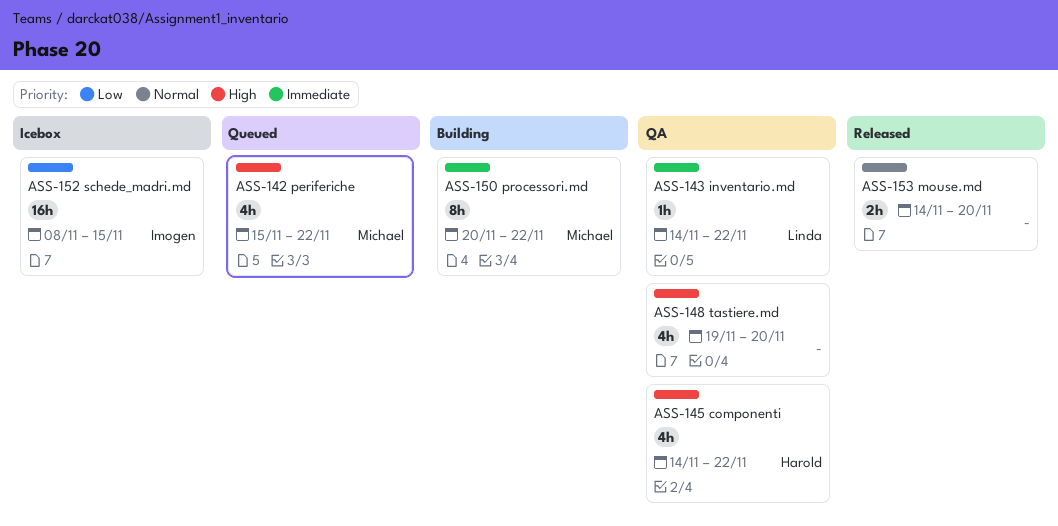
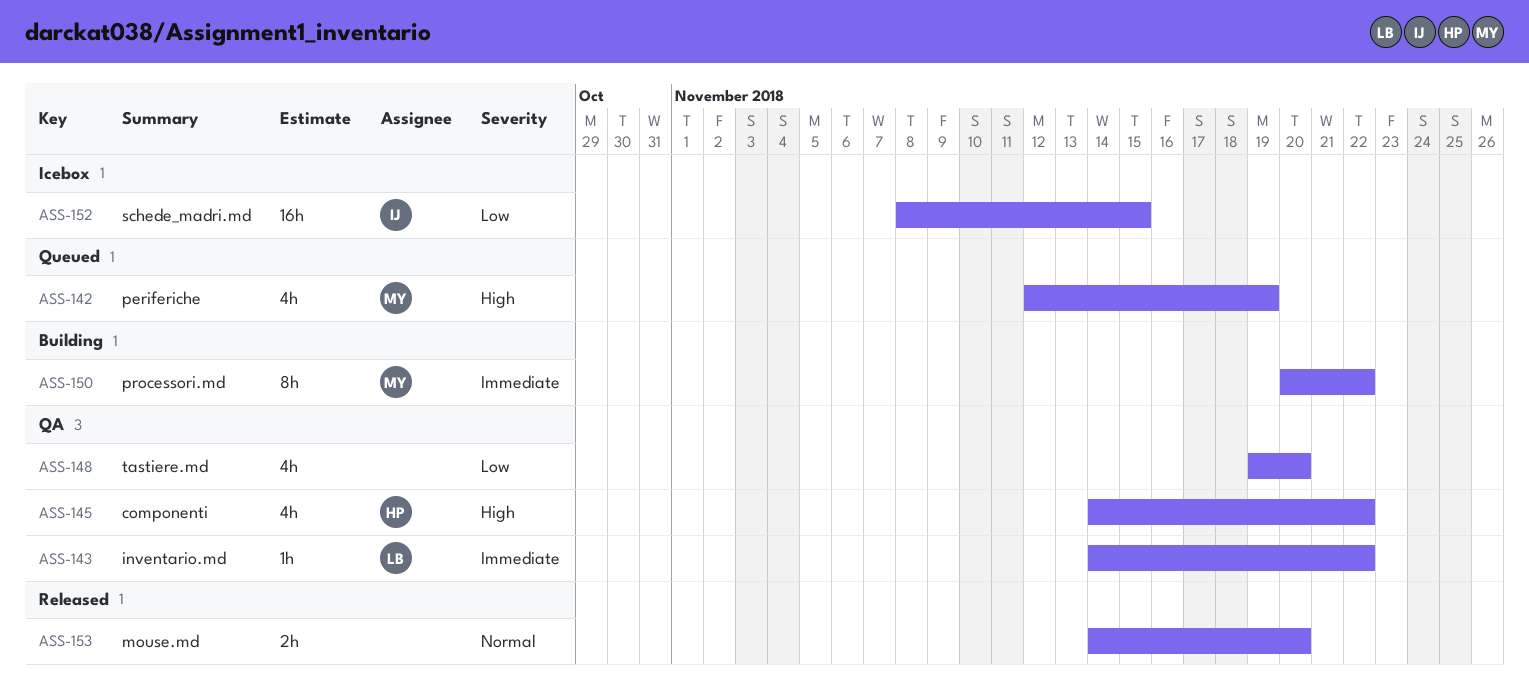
ASS-142, start: Nov 15 -> Nov 12
ASS-142, due: Nov 22 -> Nov 19
ASS-148, priority: High -> Low

